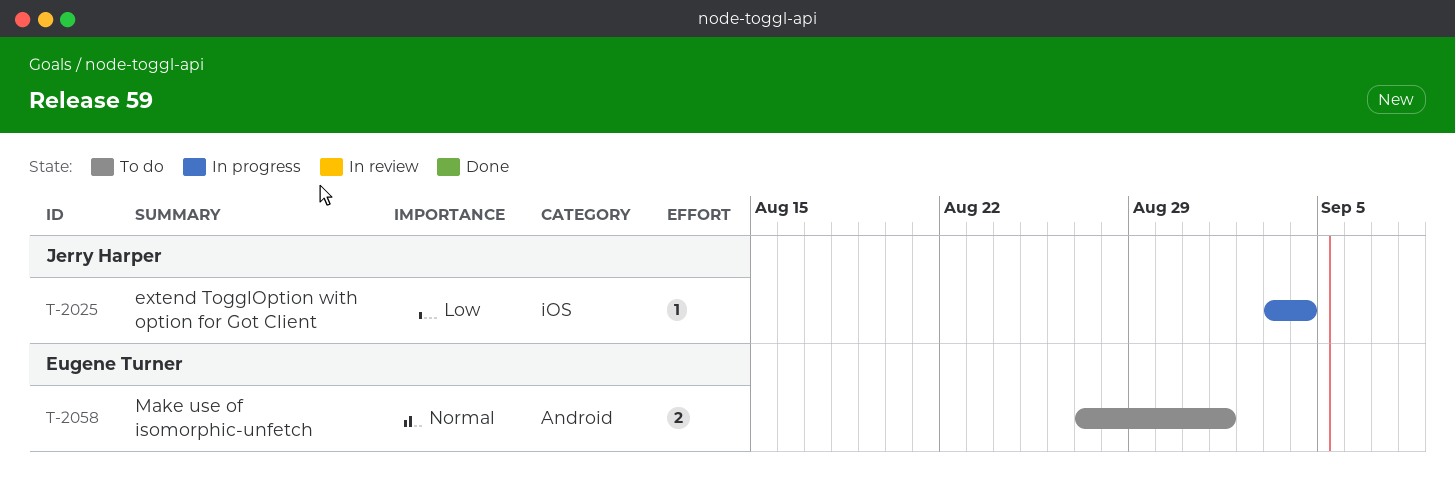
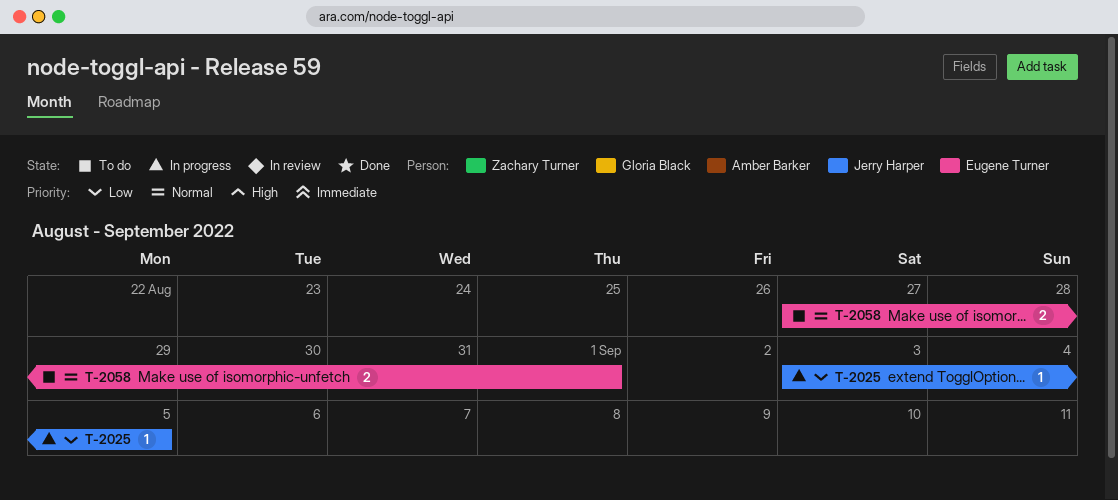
T-2025, due: Sep 4 -> Sep 5

